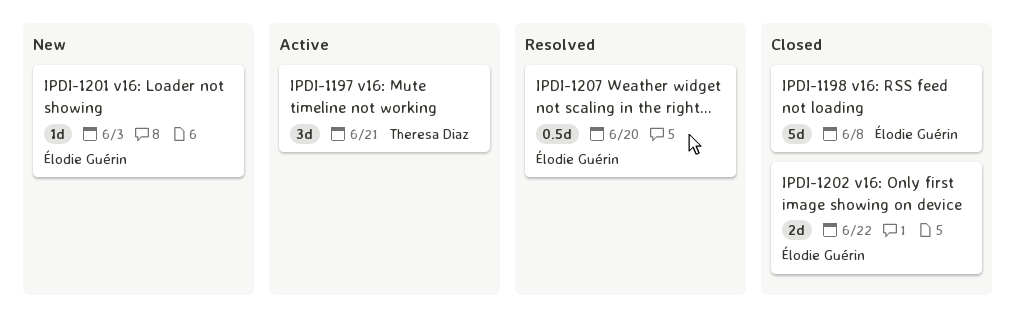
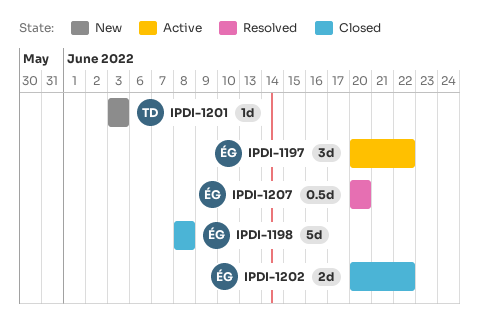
IPDI-1197, owner: Theresa Diaz -> Élodie Guérin
IPDI-1197, due: Jun 21 -> Jun 22
IPDI-1201, owner: Élodie Guérin -> Theresa Diaz

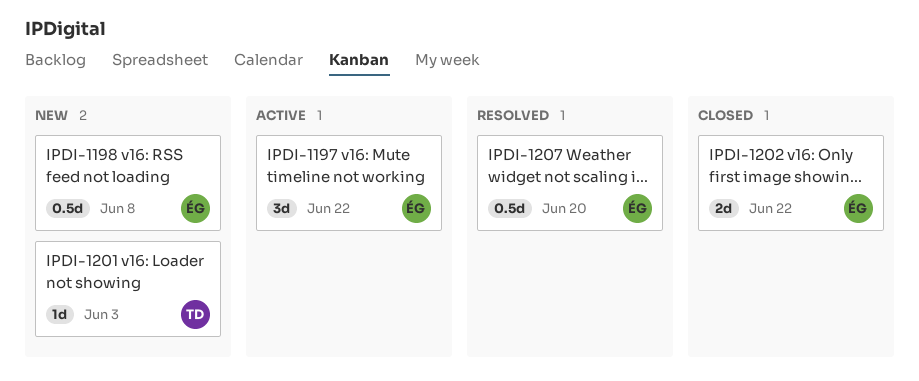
IPDI-1198, status: Closed -> New
IPDI-1198, estimate: 5d -> 0.5d

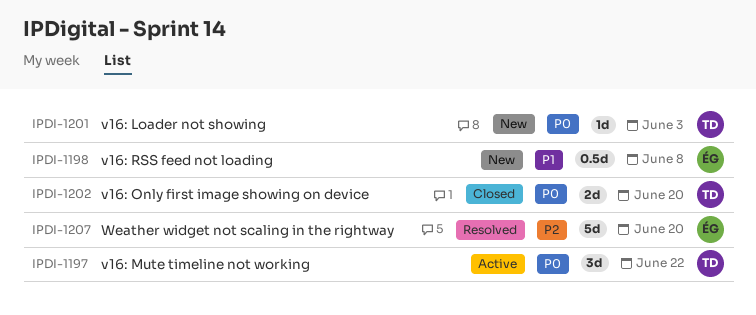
IPDI-1197, owner: ÉG -> TD
IPDI-1202, owner: ÉG -> TD
IPDI-1202, due: Jun 22 -> Jun 20
IPDI-1207, estimate: 0.5d -> 5d

